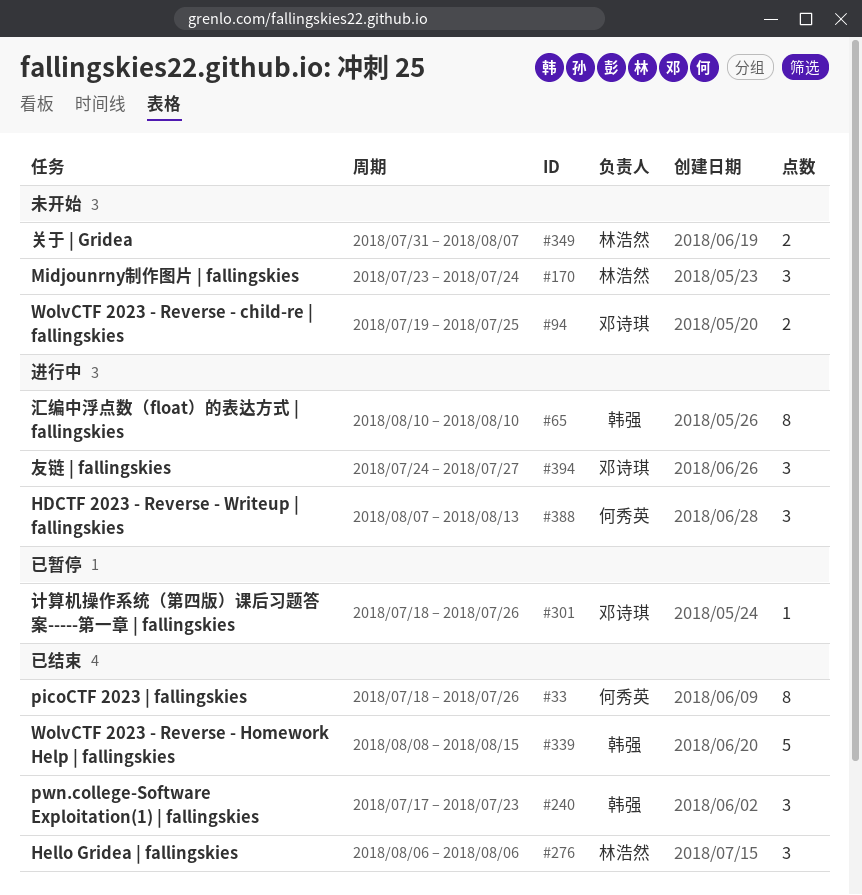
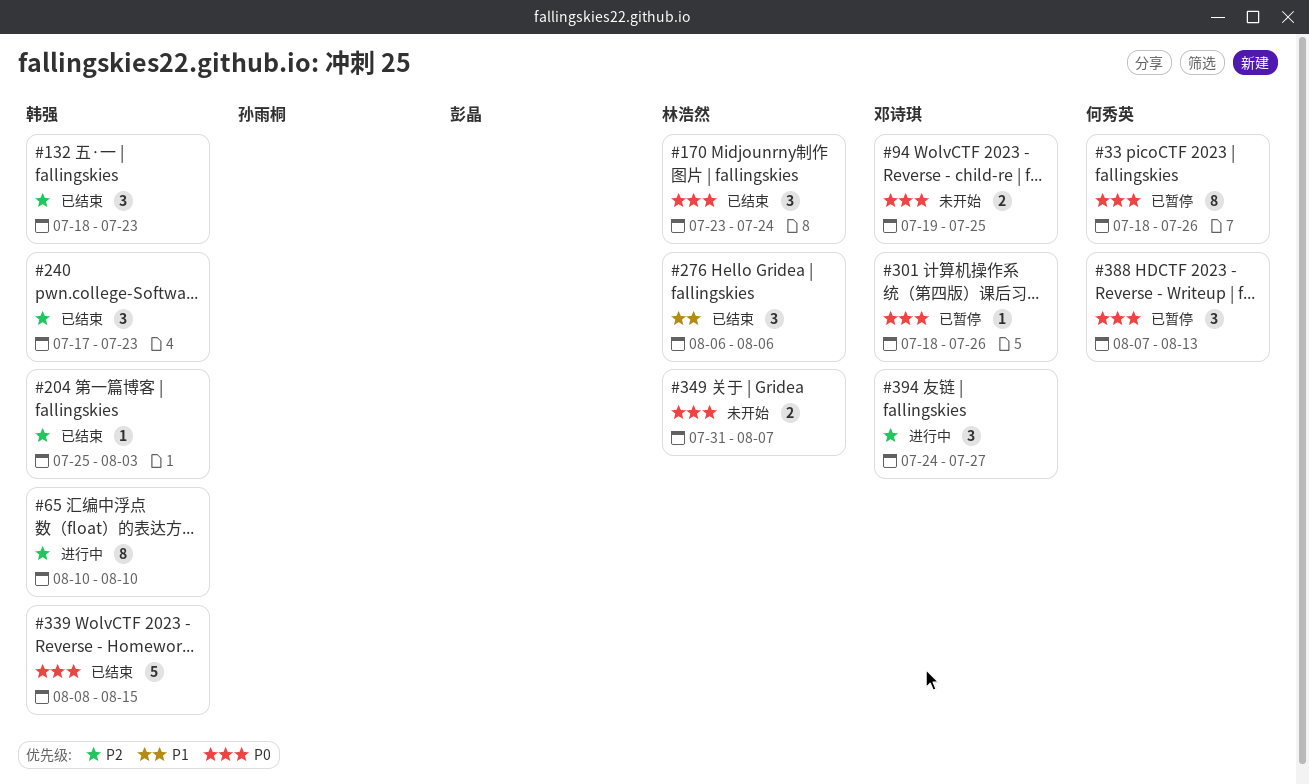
#33, status: 已结束 -> 已暂停
#132: none -> present
#170, status: 未开始 -> 已结束
#204: none -> present
#388, status: 进行中 -> 已暂停

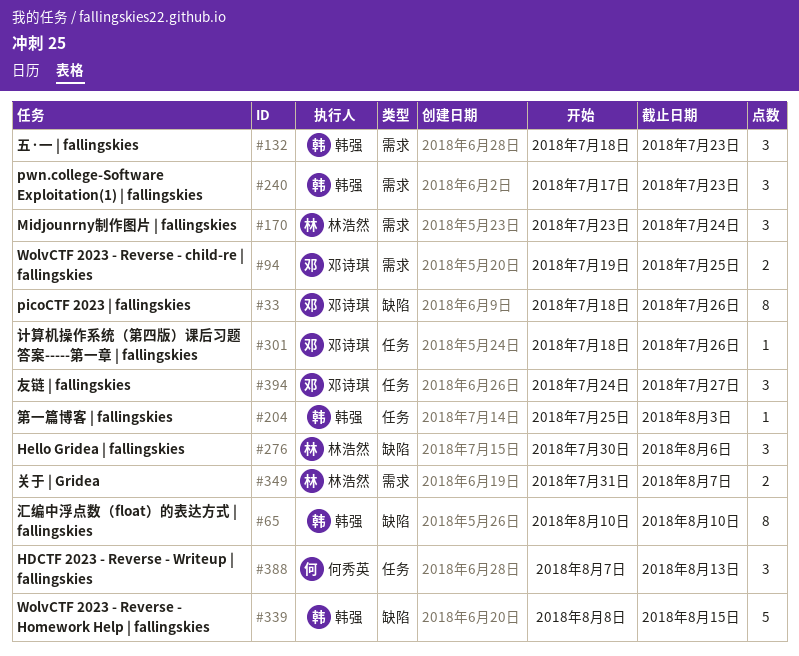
#33, owner: 何秀英 -> 邓诗琪
#276, start: Aug 6 -> Jul 30

